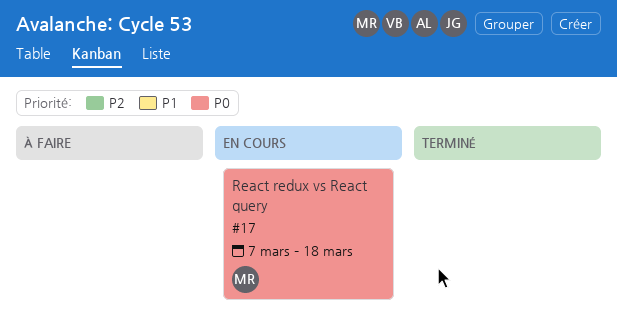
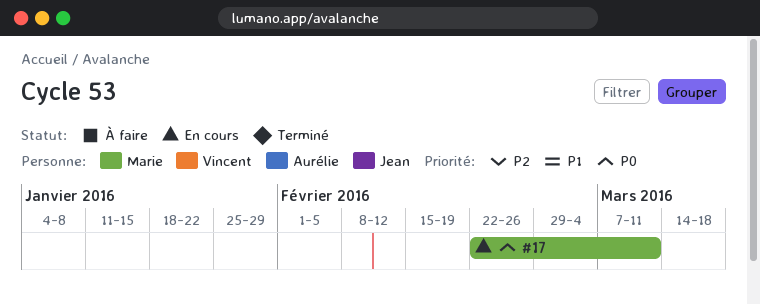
#17, start: Mar 7 -> Feb 22
#17, due: Mar 18 -> Mar 11

